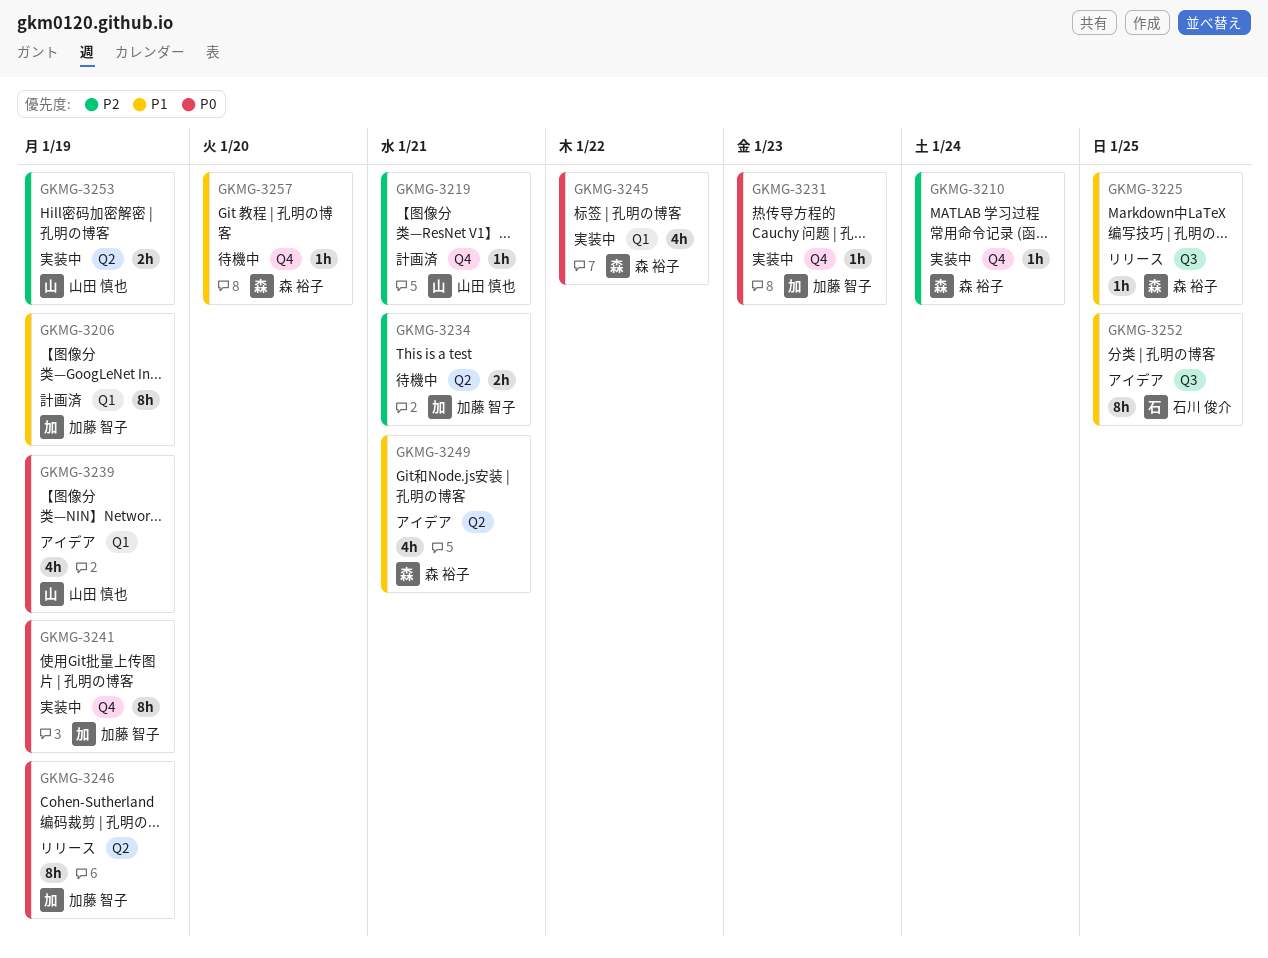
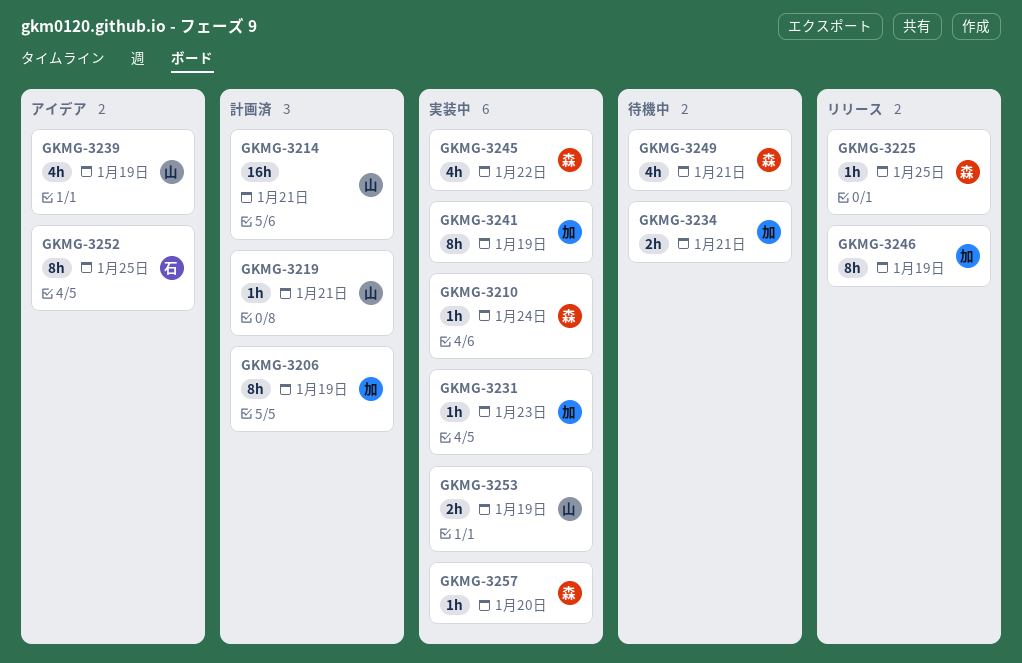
GKMG-3214: none -> present
GKMG-3249, status: アイデア -> 待機中
GKMG-3257, status: 待機中 -> 実装中

